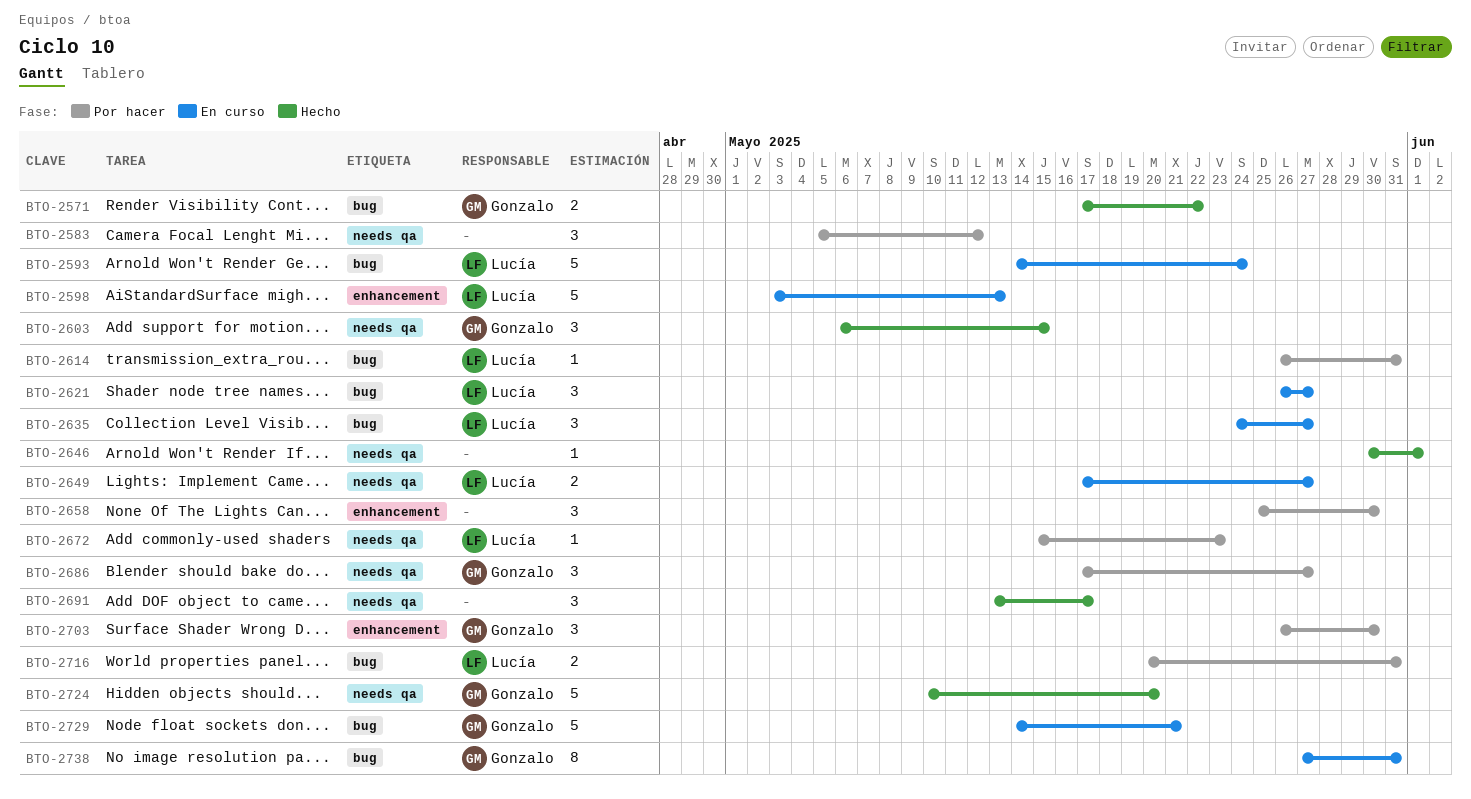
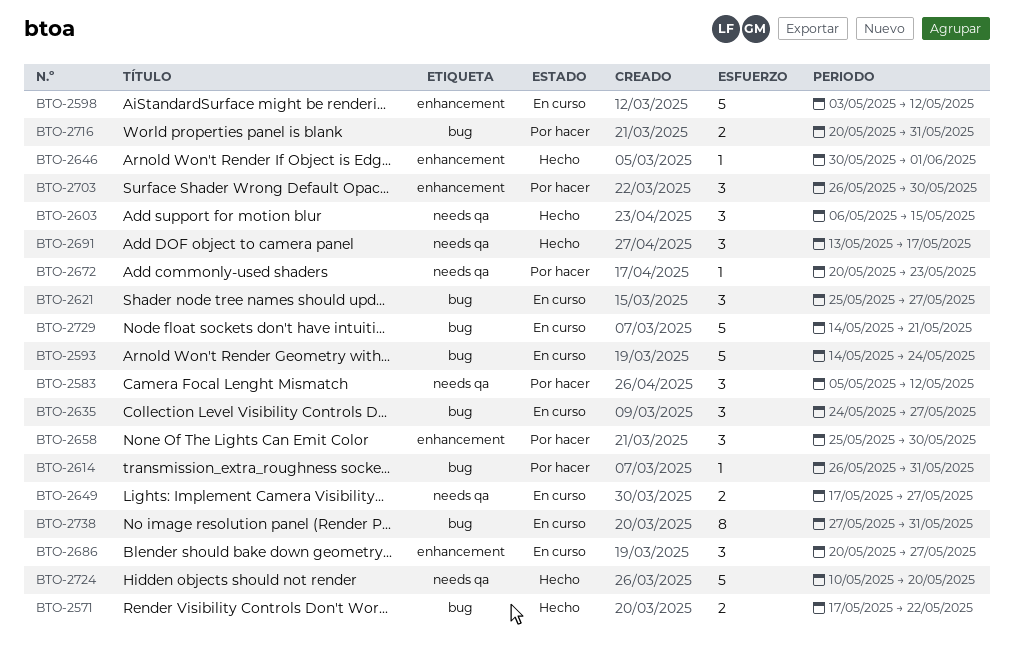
BTO-2598, due: May 13 -> May 12
BTO-2621, start: May 26 -> May 25
BTO-2646, label: needs qa -> enhancement
BTO-2672, start: May 15 -> May 20
BTO-2686, status: Por hacer -> En curso
BTO-2686, label: needs qa -> enhancement
BTO-2686, start: May 17 -> May 20

